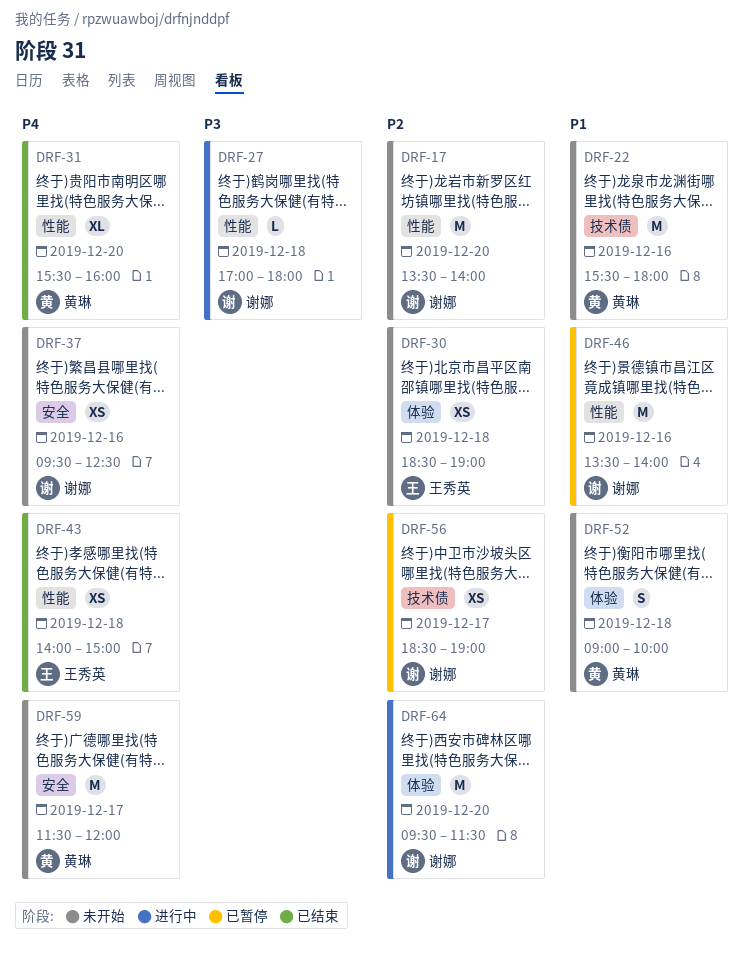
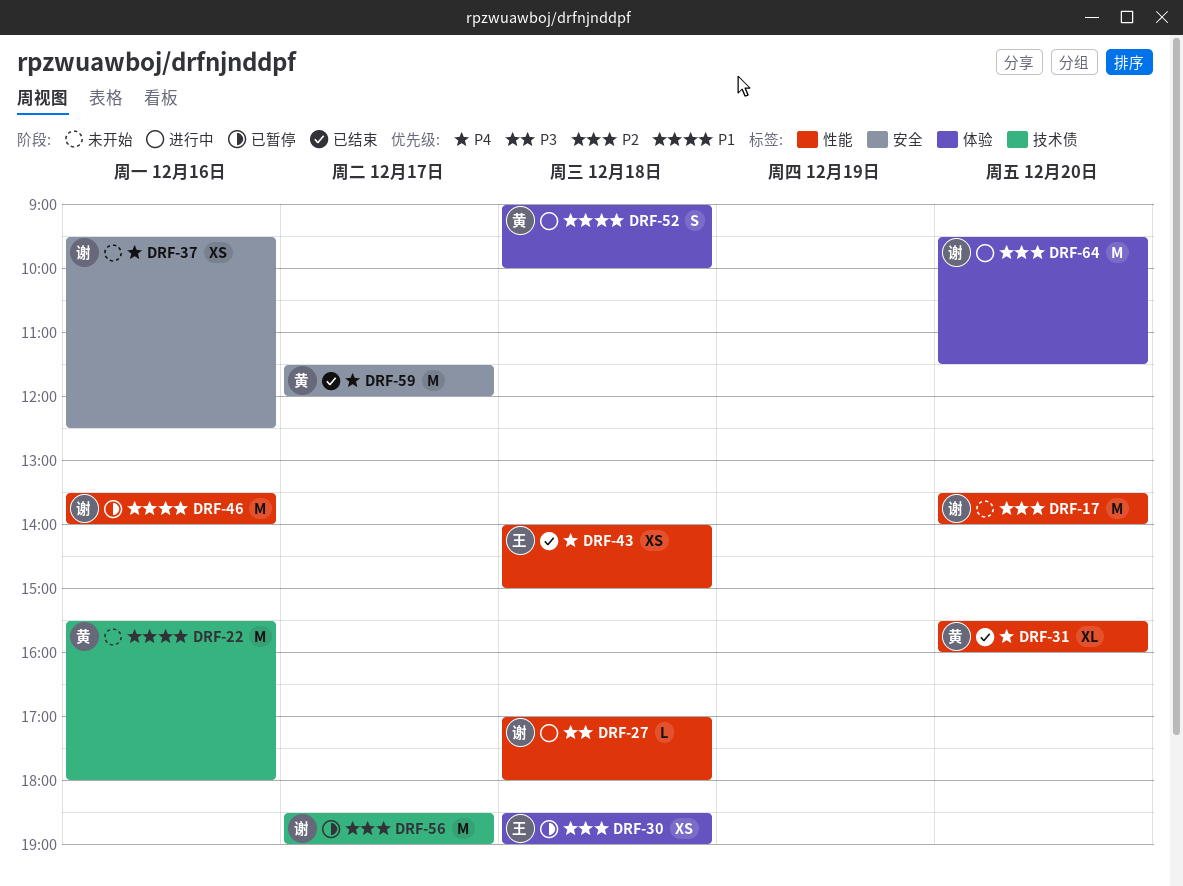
DRF-30, status: 未开始 -> 已暂停
DRF-52, status: 未开始 -> 进行中
DRF-56, estimate: XS -> M
DRF-59, status: 未开始 -> 已结束

